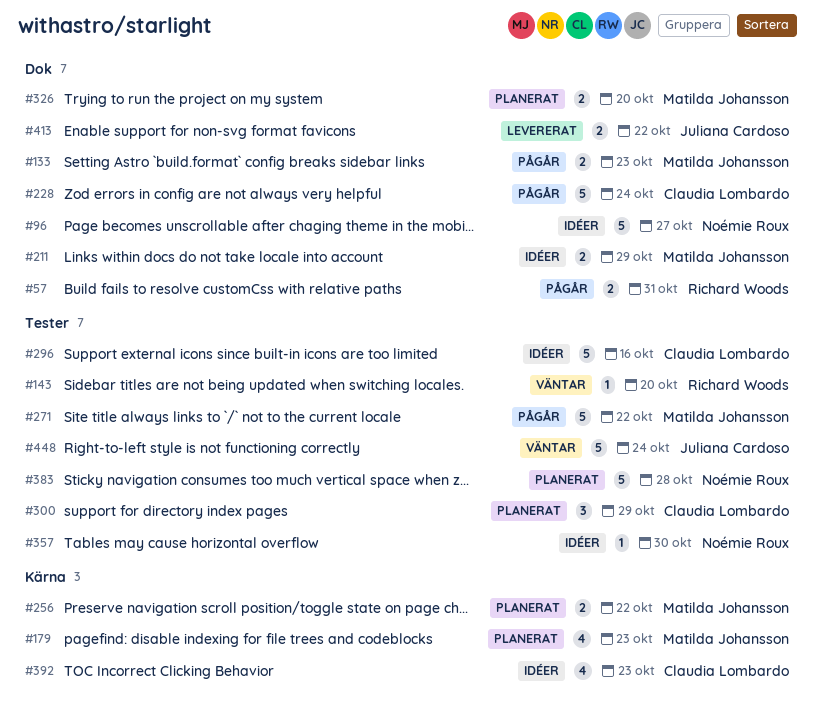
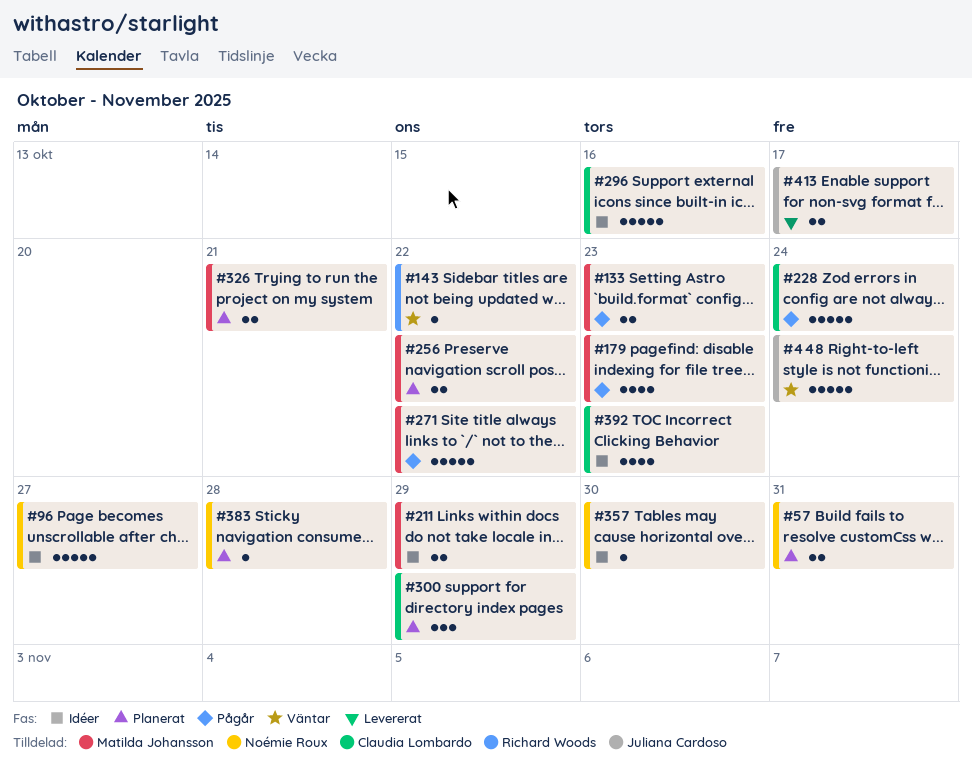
#57, status: Pågår -> Planerat
#57, owner: Richard Woods -> Noémie Roux
#143, due: Oct 20 -> Oct 22
#179, status: Planerat -> Pågår
#326, due: Oct 20 -> Oct 21
#383, estimate: 5 -> 1
#413, due: Oct 22 -> Oct 17

